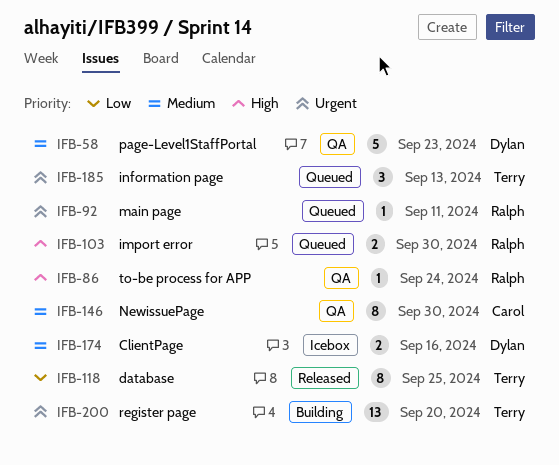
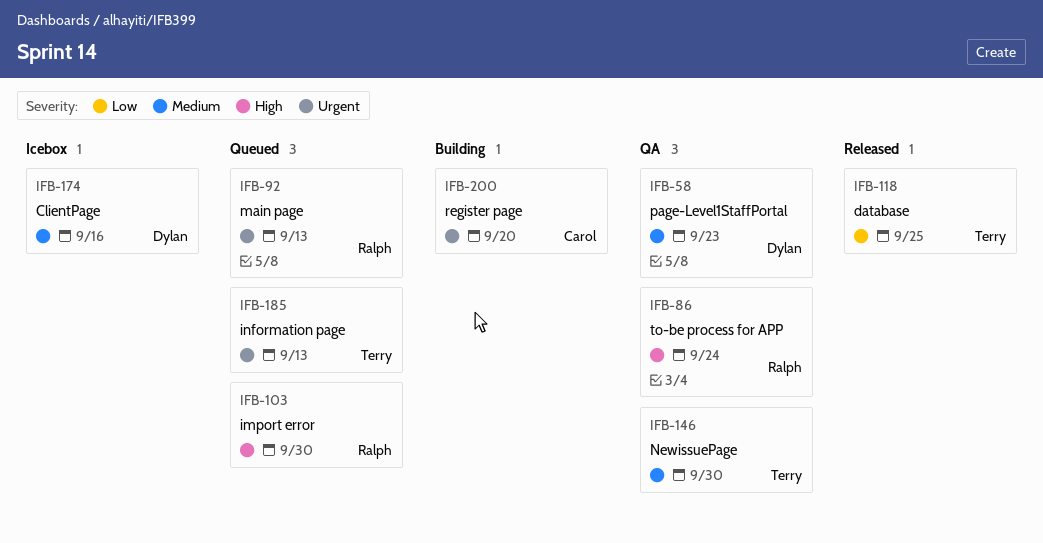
IFB-92, due: Sep 11 -> Sep 13
IFB-146, owner: Carol -> Terry
IFB-200, owner: Terry -> Carol

